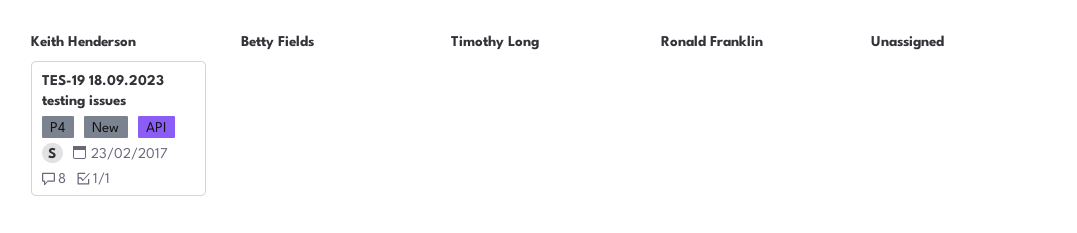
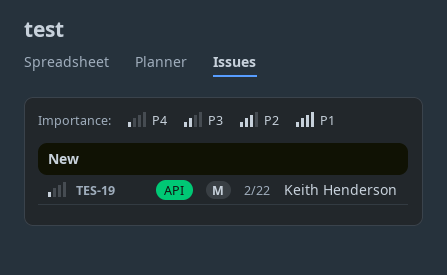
TES-19, estimate: S -> M
TES-19, due: Feb 23 -> Feb 22

